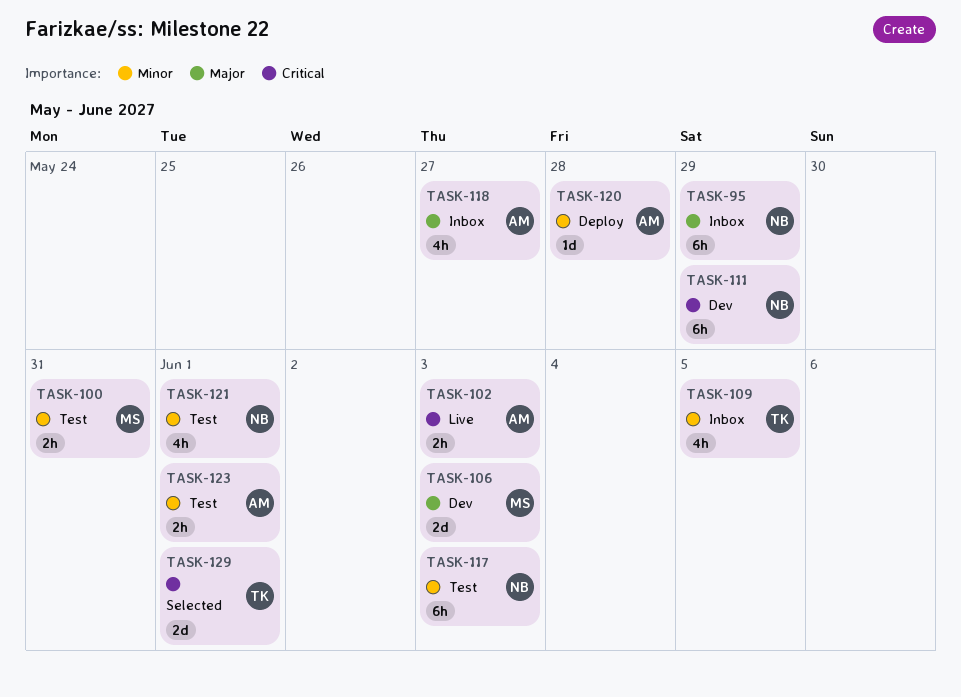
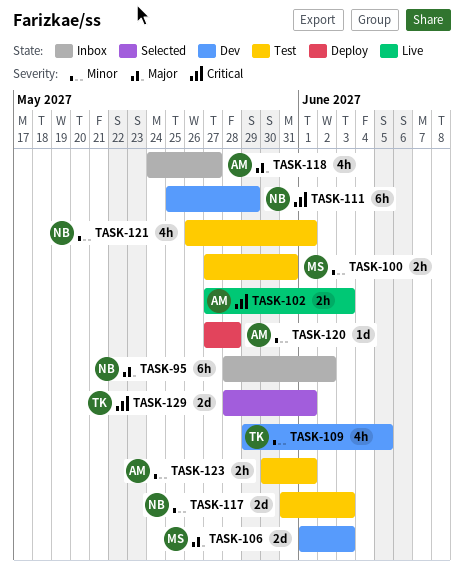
TASK-95, due: May 29 -> Jun 2
TASK-109, status: Inbox -> Dev
TASK-117, estimate: 6h -> 2d

